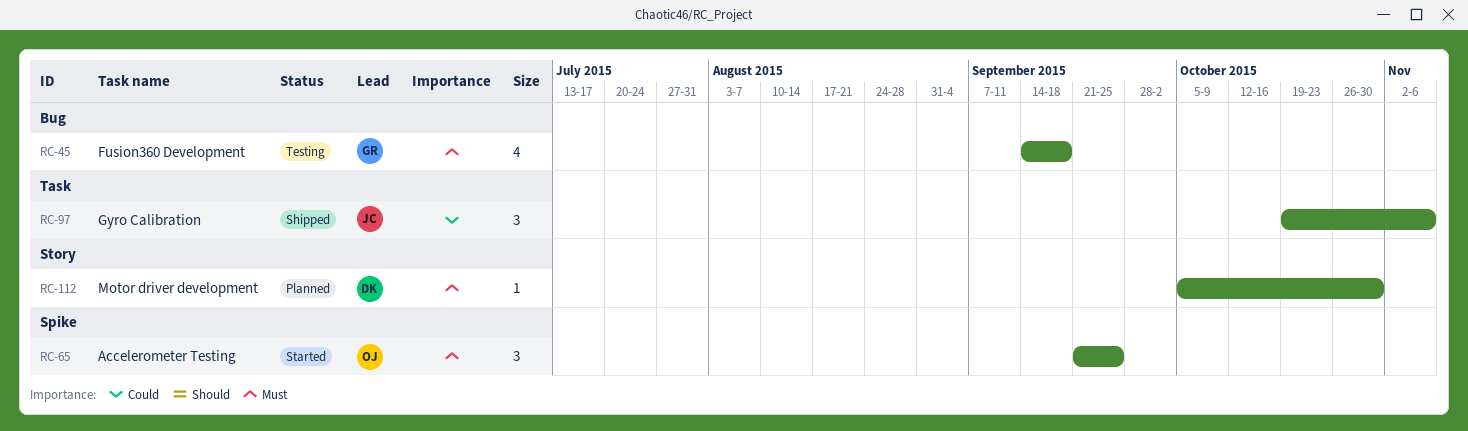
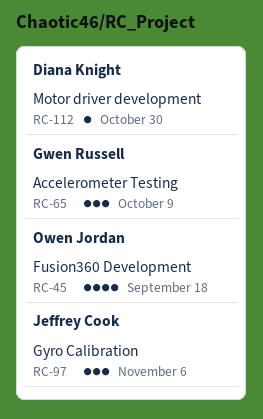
RC-45, owner: Gwen Russell -> Owen Jordan
RC-65, owner: Owen Jordan -> Gwen Russell
RC-65, due: Sep 25 -> Oct 9

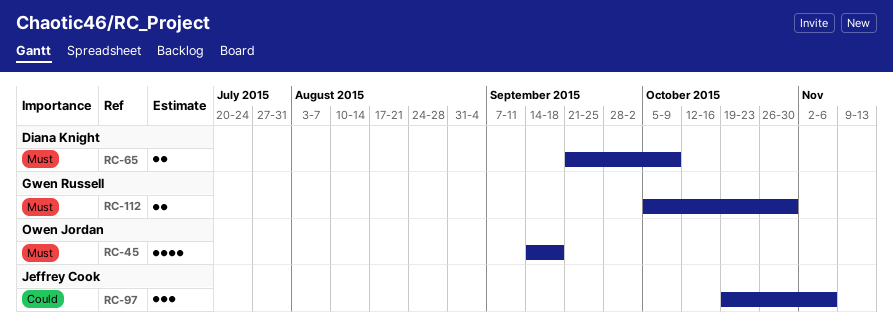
RC-65, owner: Gwen Russell -> Diana Knight
RC-65, estimate: 3 -> 2
RC-112, owner: Diana Knight -> Gwen Russell
RC-112, estimate: 1 -> 2

